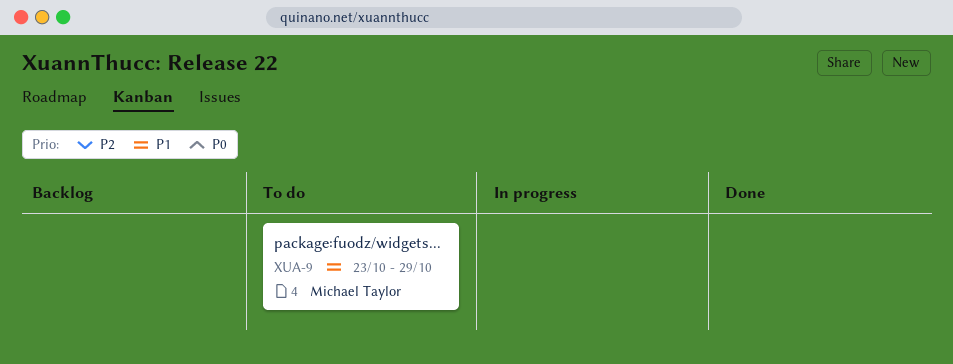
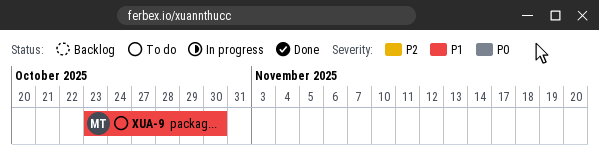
XUA-9, due: Oct 29 -> Oct 30

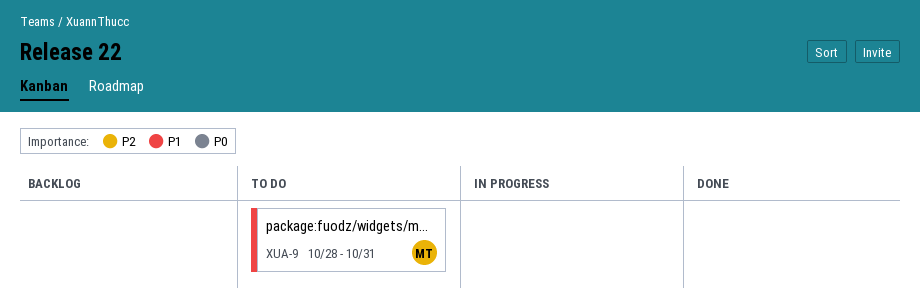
XUA-9, start: Oct 23 -> Oct 28
XUA-9, due: Oct 30 -> Oct 31

